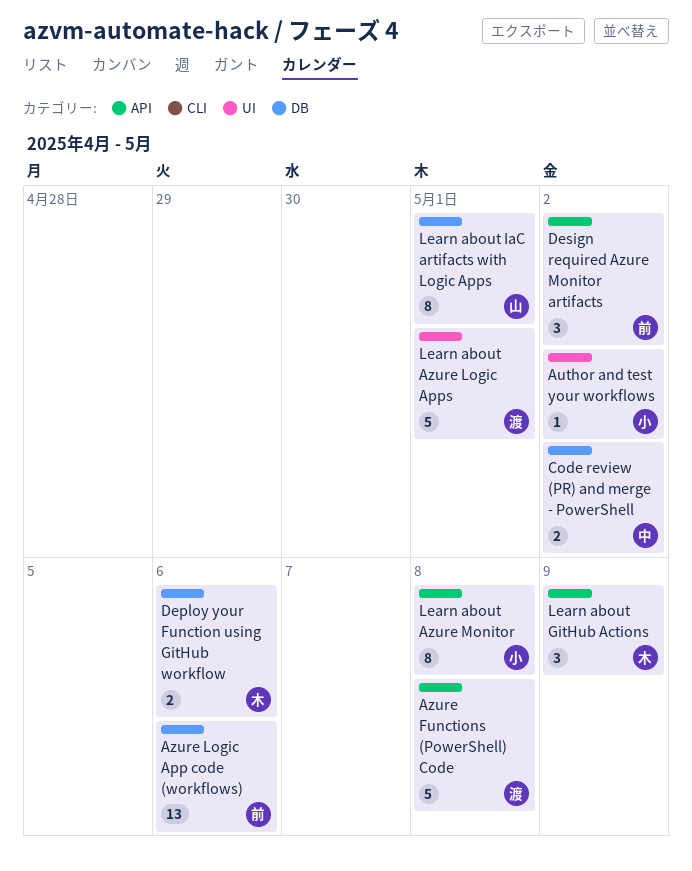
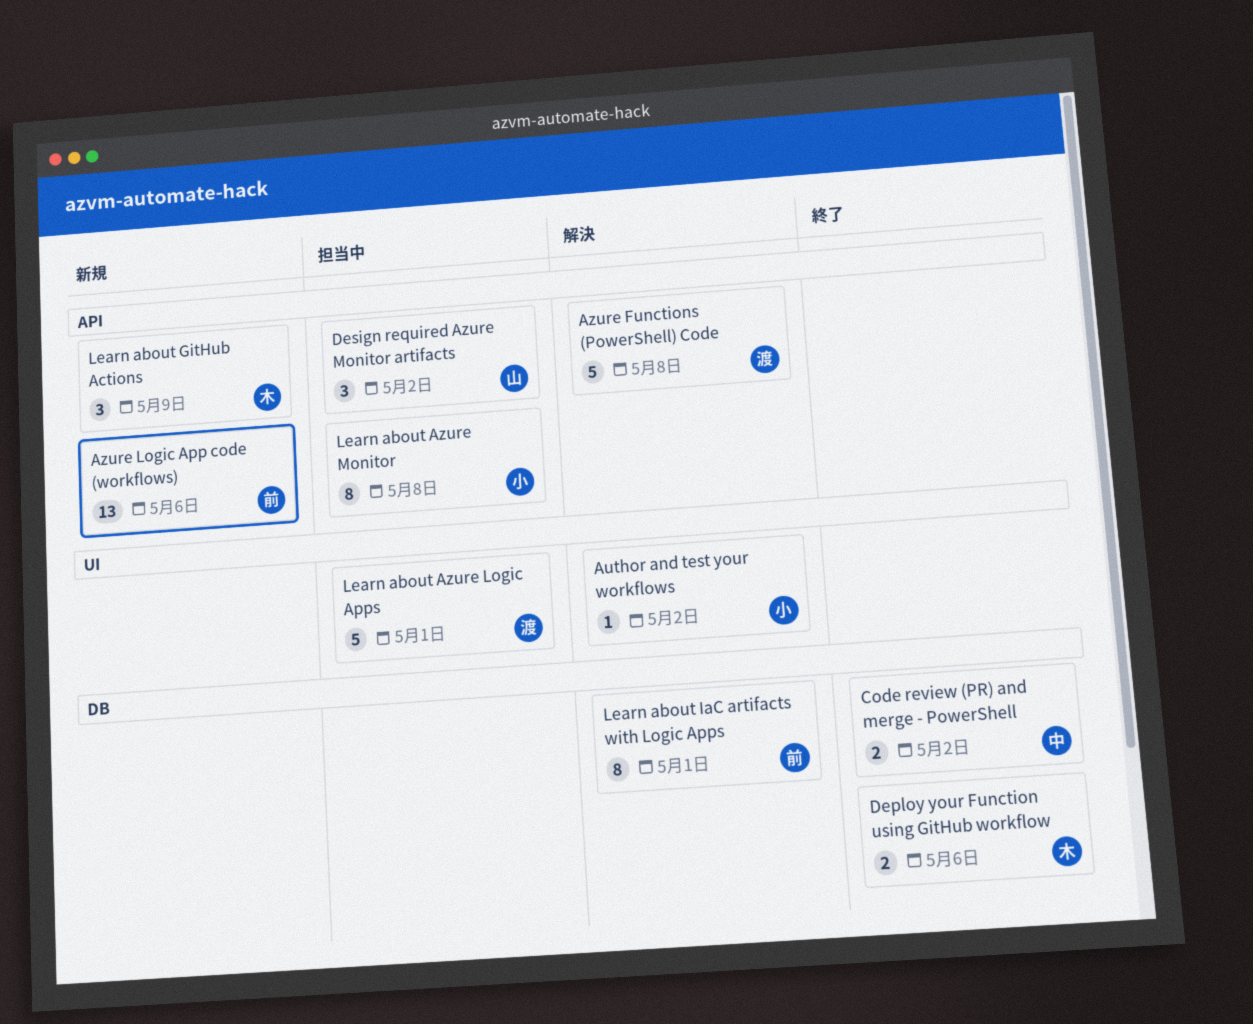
Azure Logic App code (workflows), label: DB -> API
Design required Azure Monitor artifacts, owner: 前 -> 山
Learn about IaC artifacts with Logic Apps, owner: 山 -> 前

